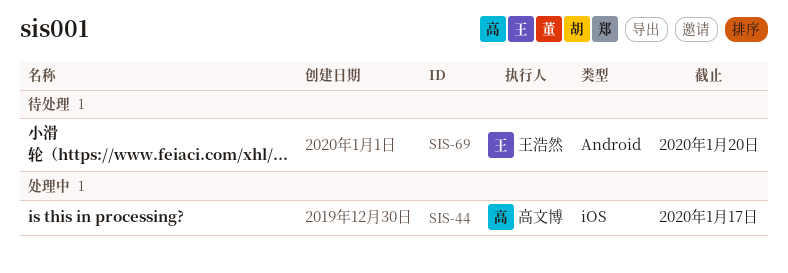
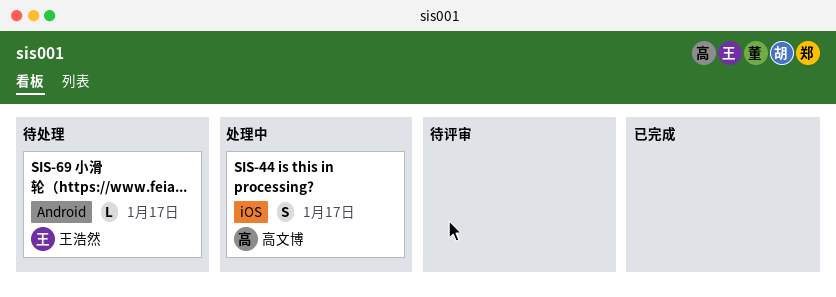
SIS-69, due: Jan 20 -> Jan 17

